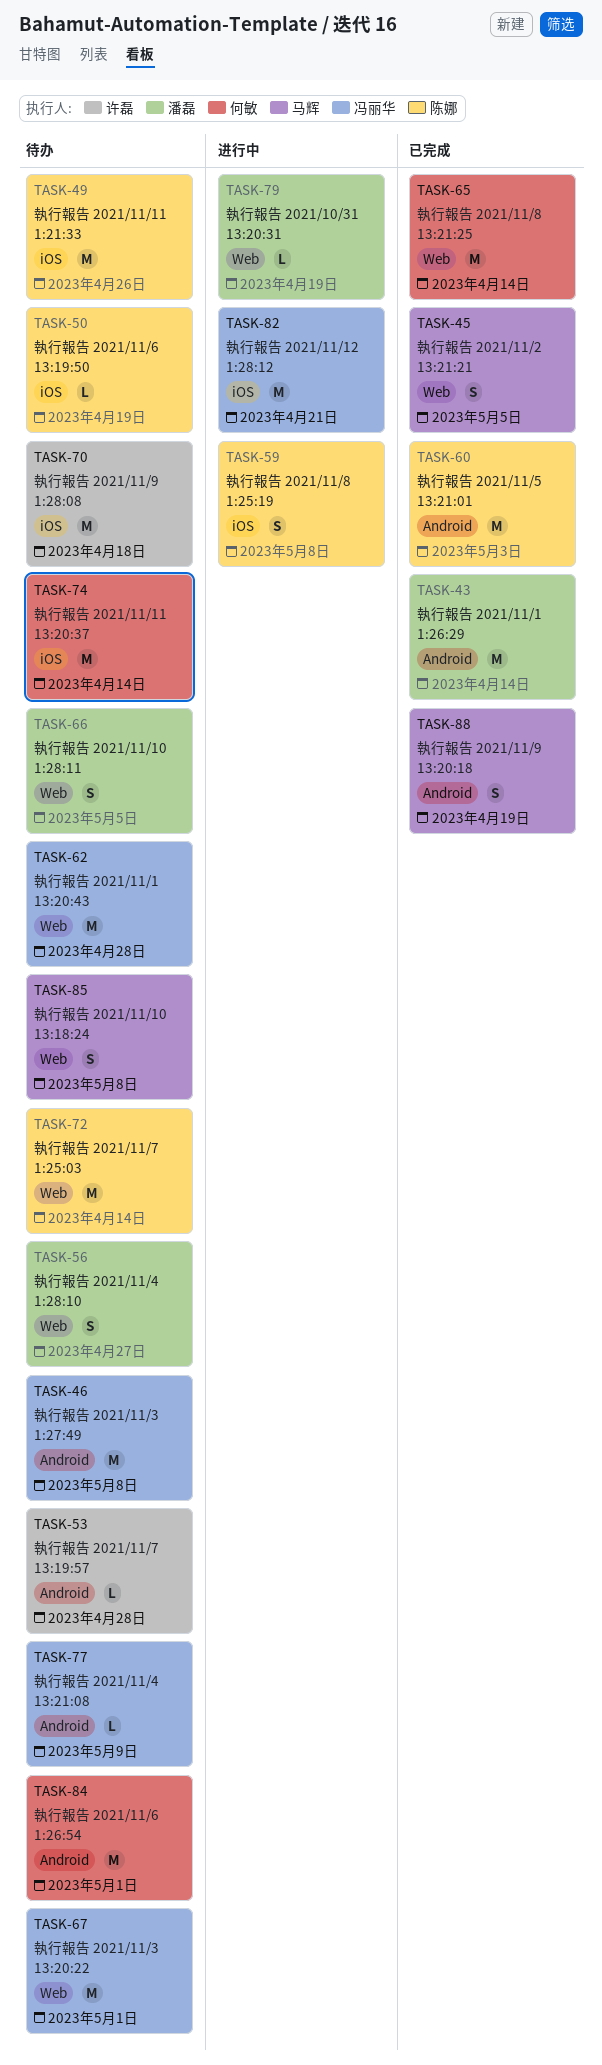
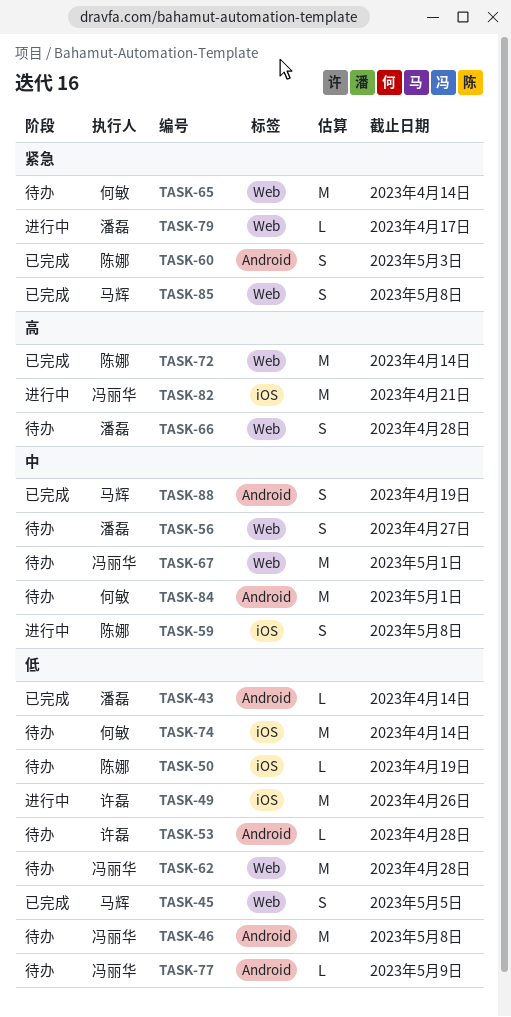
TASK-43, estimate: M -> L
TASK-49, status: 待办 -> 进行中
TASK-49, owner: 陈娜 -> 许磊
TASK-60, estimate: M -> S
TASK-65, status: 已完成 -> 待办
TASK-66, due: May 5 -> Apr 28
TASK-70: present -> none
TASK-72, status: 待办 -> 已完成
TASK-79, due: Apr 19 -> Apr 17
TASK-85, status: 待办 -> 已完成

